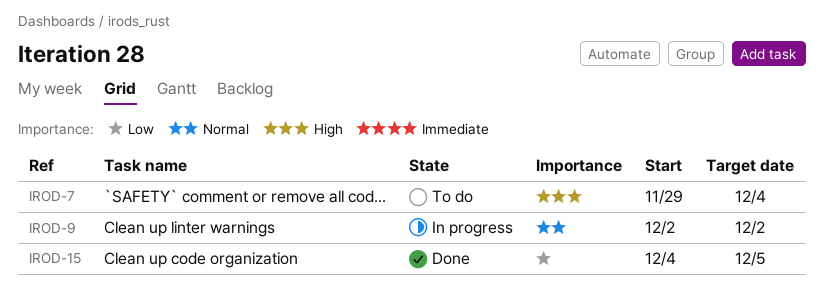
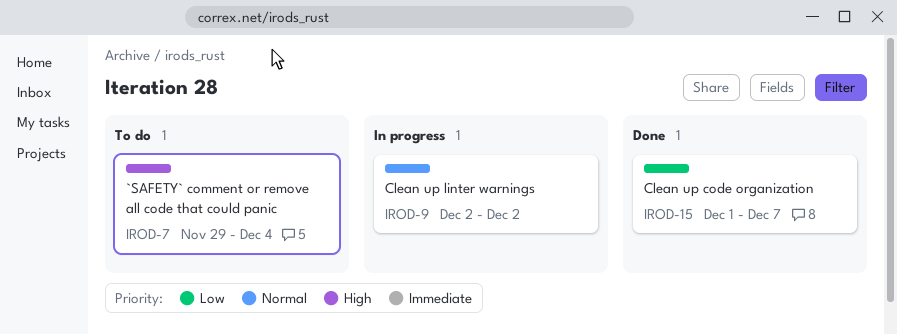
IROD-15, start: Dec 4 -> Dec 1
IROD-15, due: Dec 5 -> Dec 7

